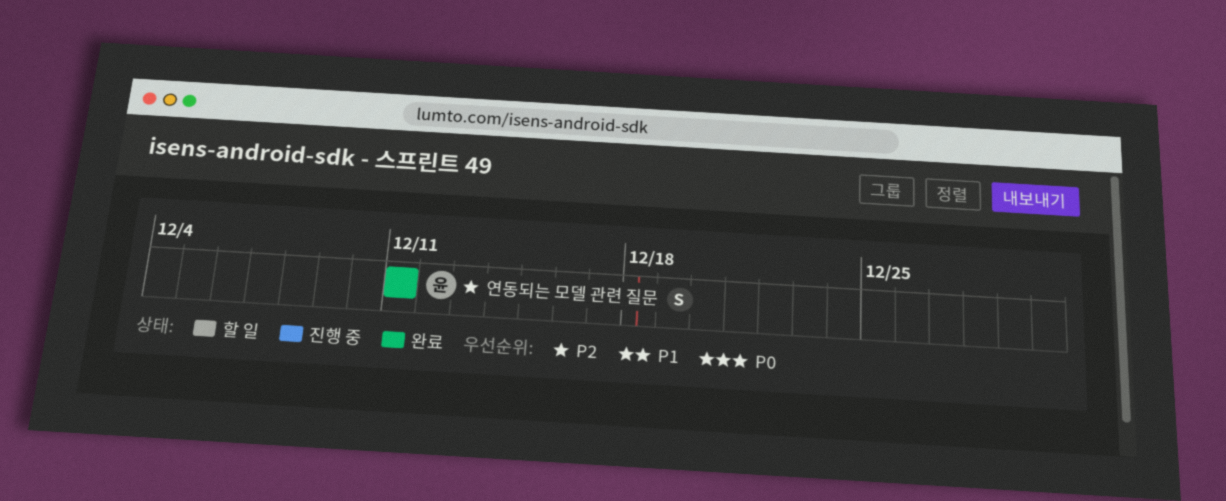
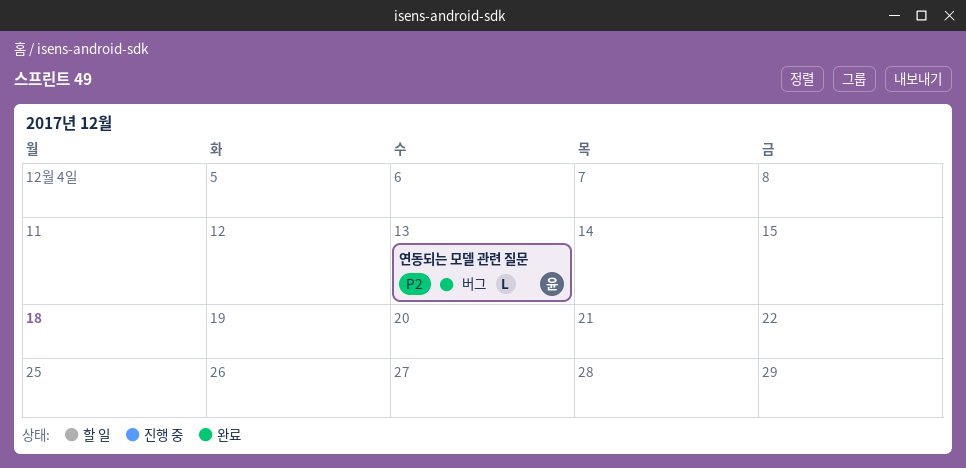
연동되는 모델 관련 질문, estimate: S -> L
연동되는 모델 관련 질문, due: Dec 11 -> Dec 13

